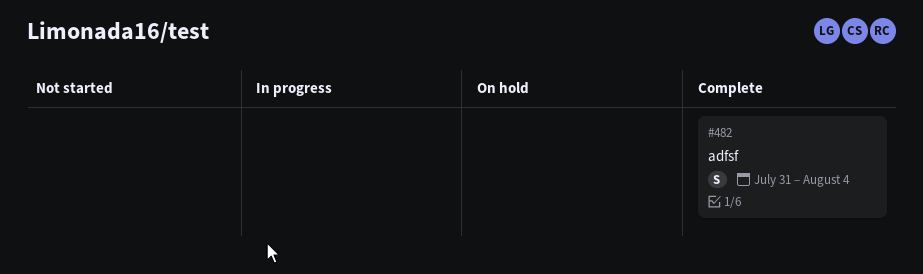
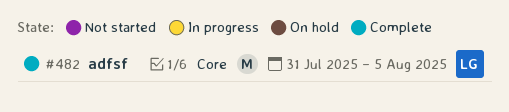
#482, estimate: S -> M
#482, due: Aug 4 -> Aug 5

